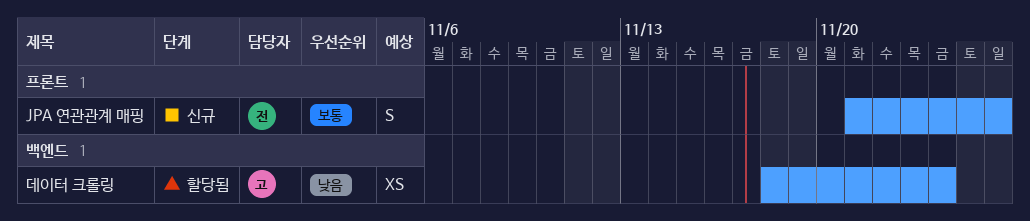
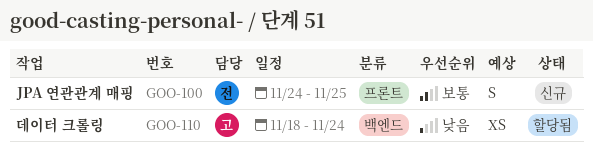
JPA 연관관계 매핑, start: Nov 21 -> Nov 24
JPA 연관관계 매핑, due: Nov 26 -> Nov 25

